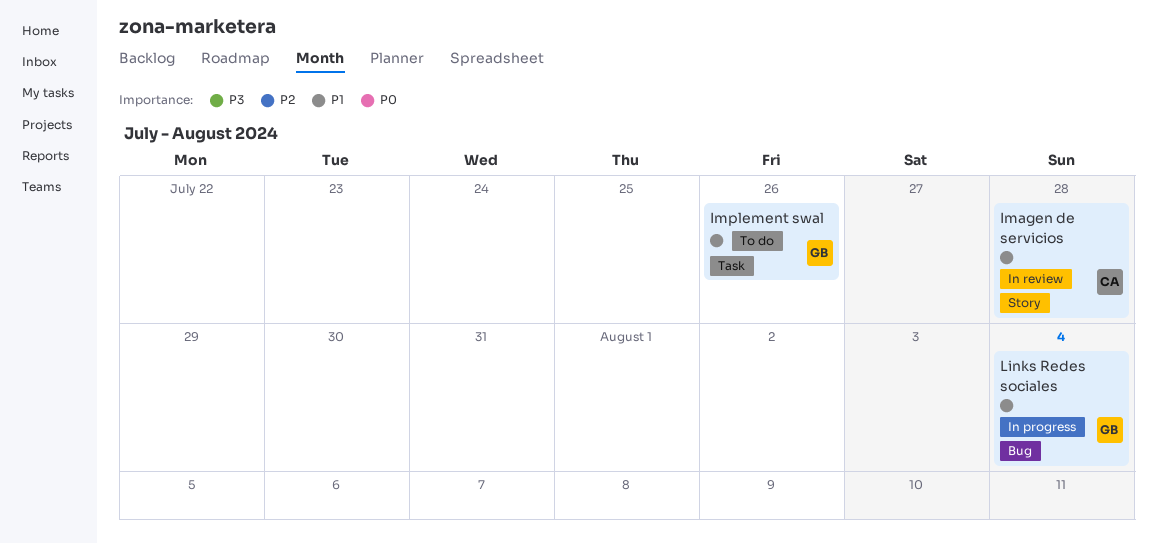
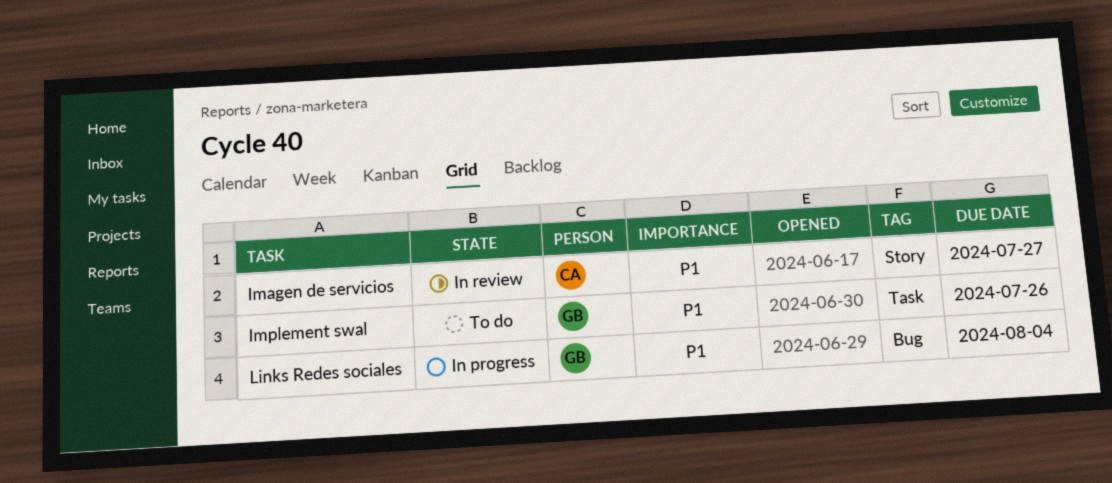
Imagen de servicios, due: Jul 28 -> Jul 27

